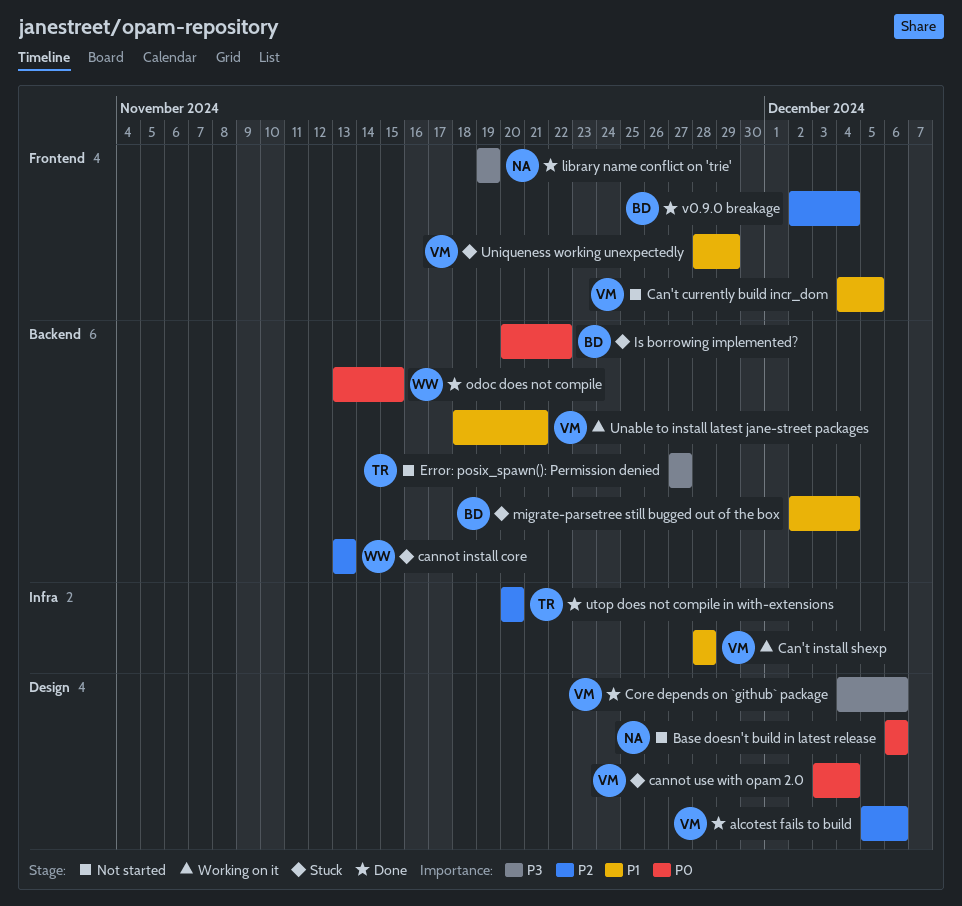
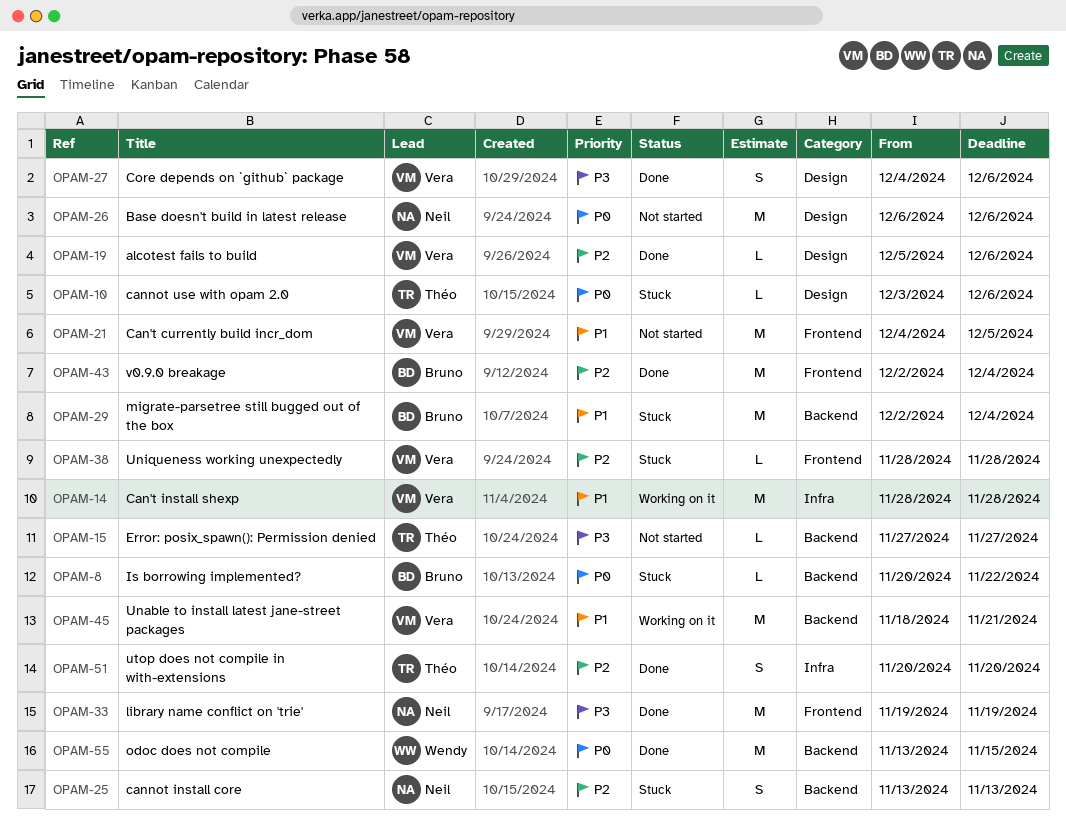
cannot install core, owner: Wendy -> Neil
cannot use with opam 2.0, owner: Vera -> Théo
cannot use with opam 2.0, due: Dec 4 -> Dec 6
Uniqueness working unexpectedly, priority: P1 -> P2
Uniqueness working unexpectedly, due: Nov 29 -> Nov 28

